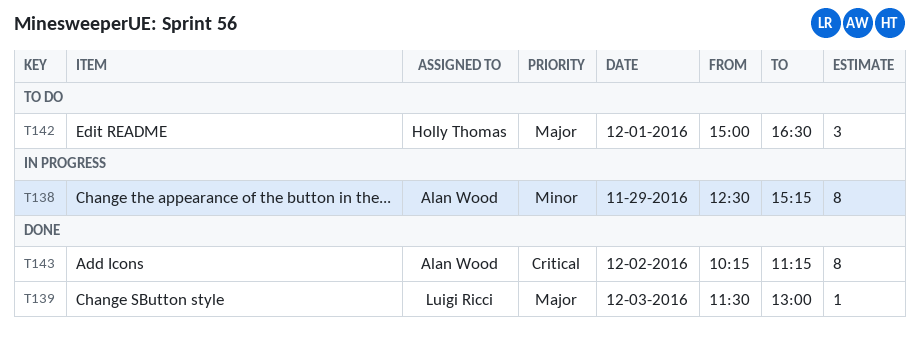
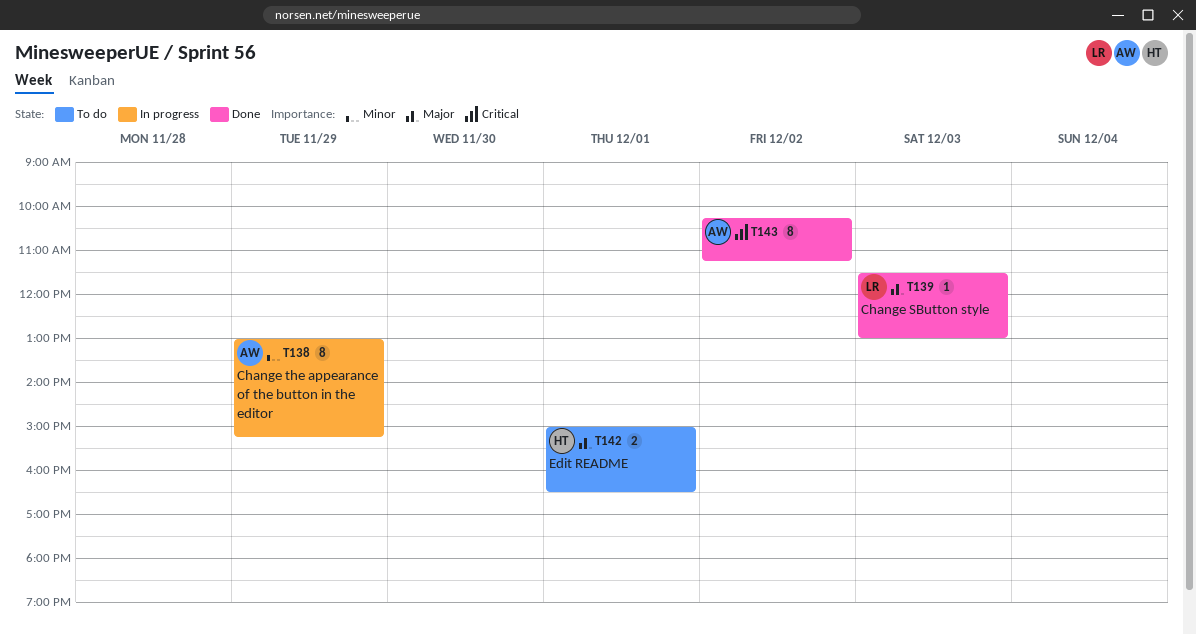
T138, begins: 12:30 -> 13:00
T142, estimate: 3 -> 2

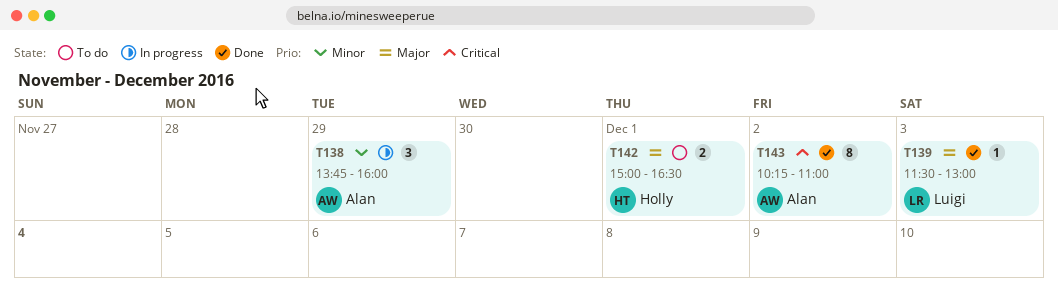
T138, estimate: 8 -> 3
T138, begins: 13:00 -> 13:45
T138, ends: 15:15 -> 16:00
T143, ends: 11:15 -> 11:00

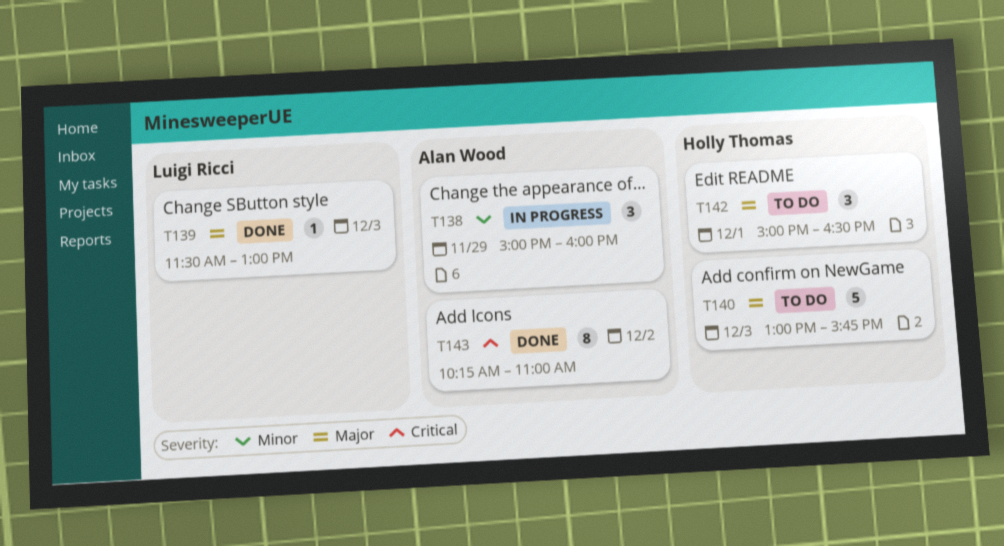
T138, begins: 13:45 -> 15:00
T140: none -> present
T142, estimate: 2 -> 3

